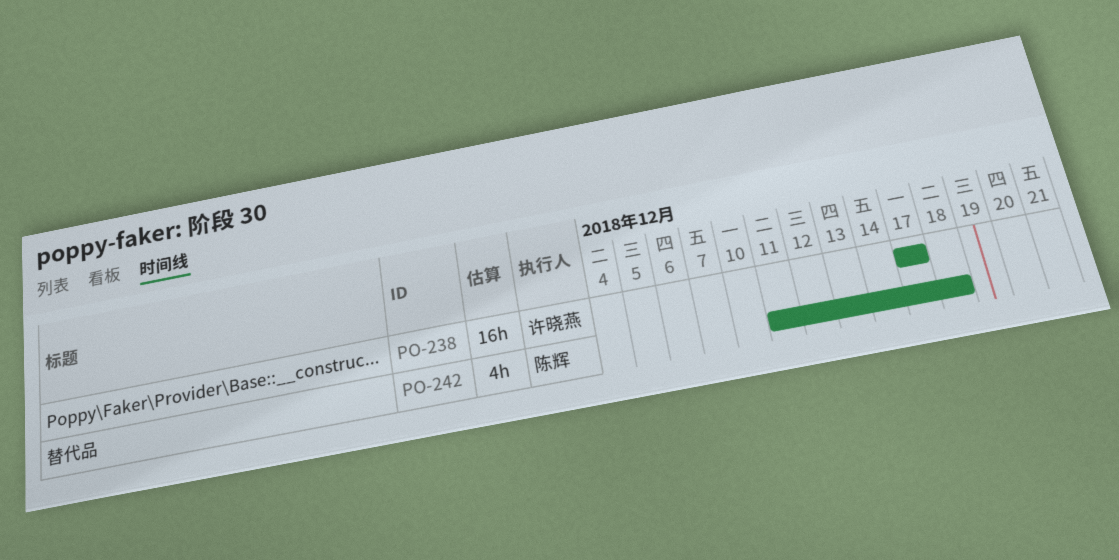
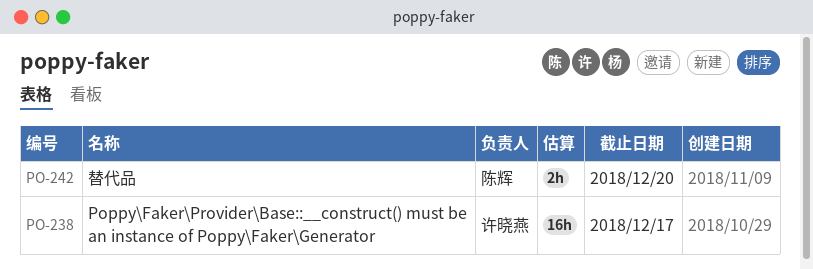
PO-242, estimate: 4h -> 2h
PO-242, due: Dec 18 -> Dec 20

